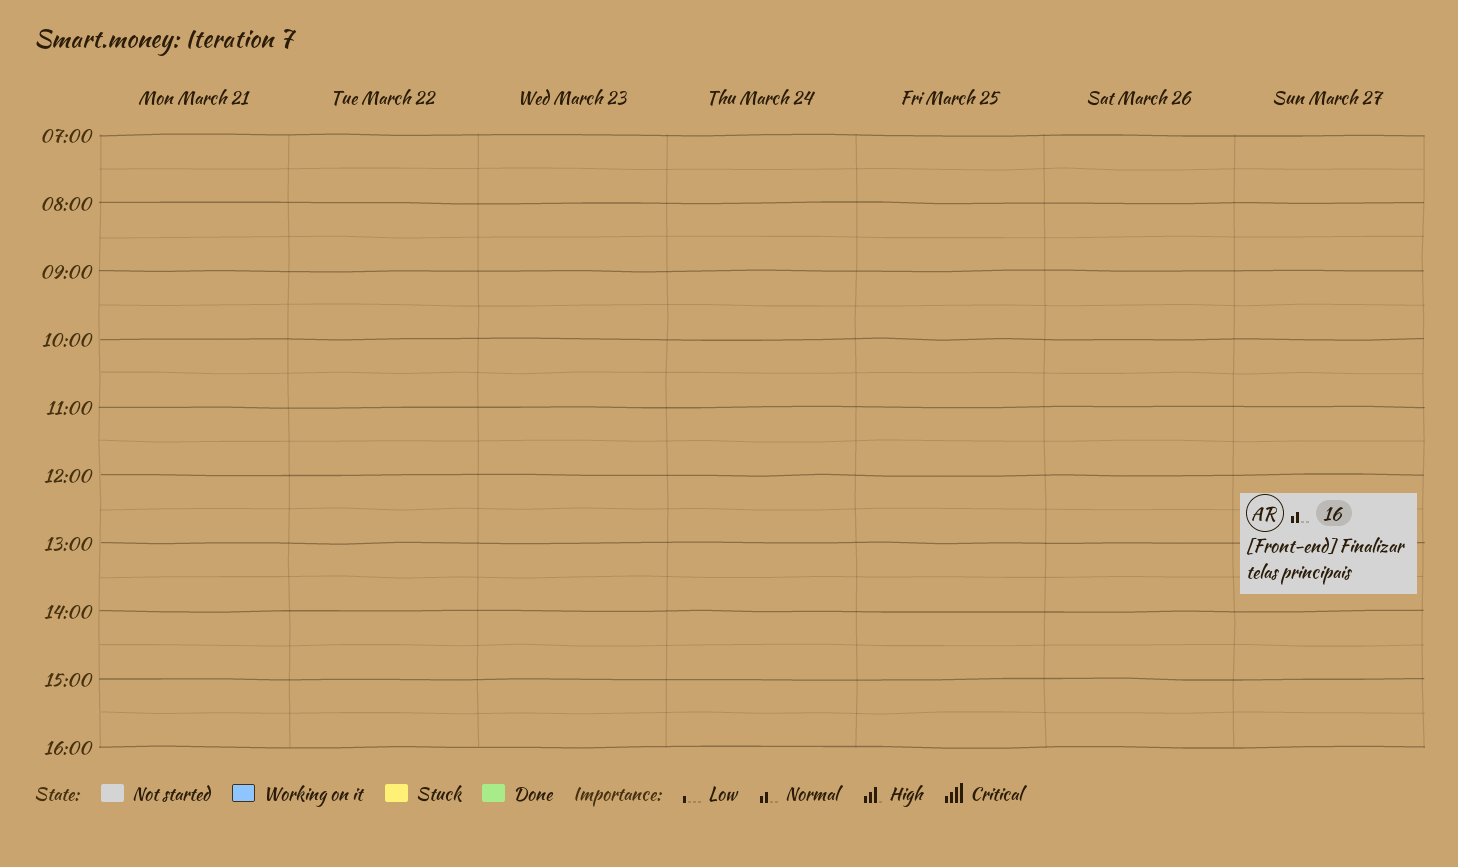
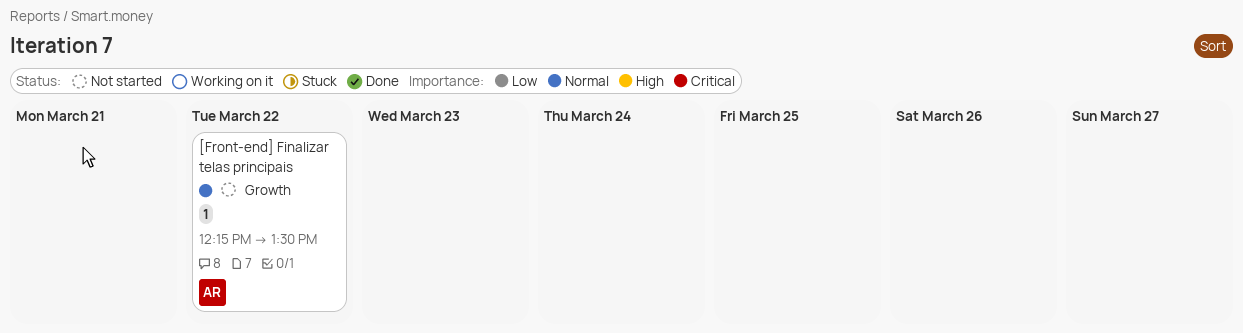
[Front-end] Finalizar telas principais, estimate: 16 -> 1
[Front-end] Finalizar telas principais, day: Mar 27 -> Mar 22
[Front-end] Finalizar telas principais, ends: 13:45 -> 13:30

